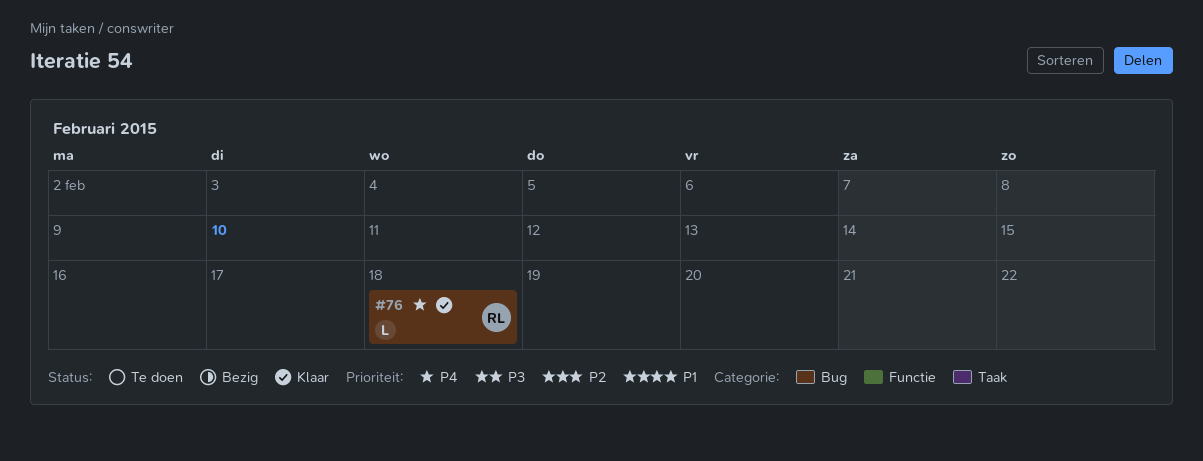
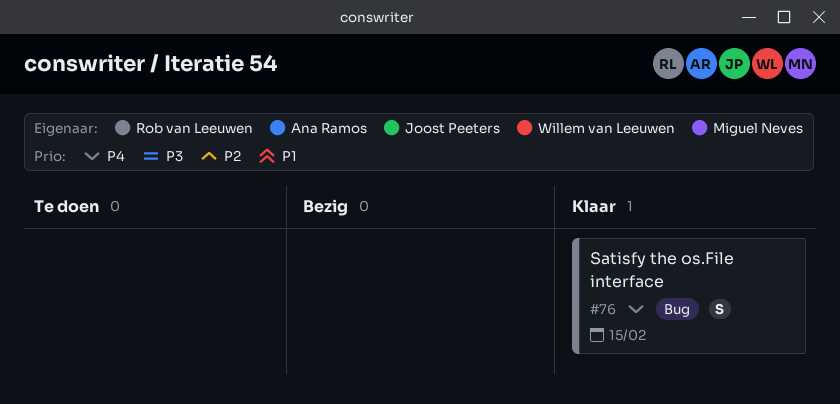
#76, estimate: L -> S
#76, due: Feb 18 -> Feb 15

